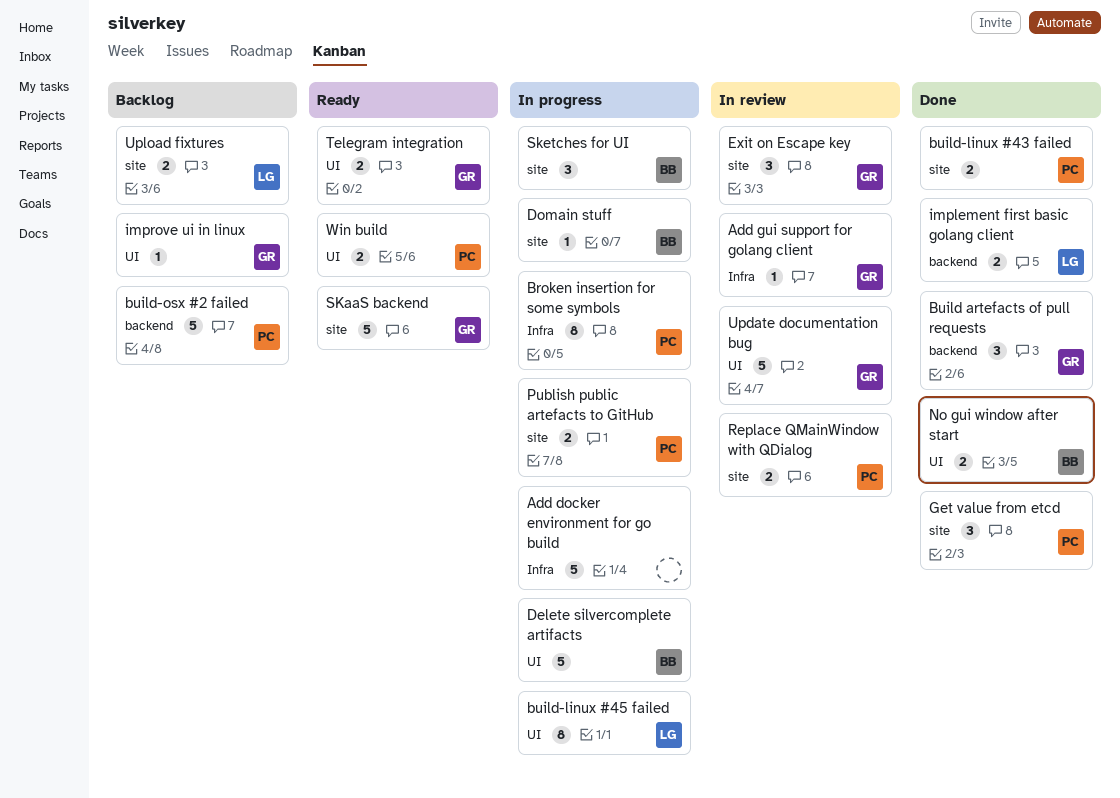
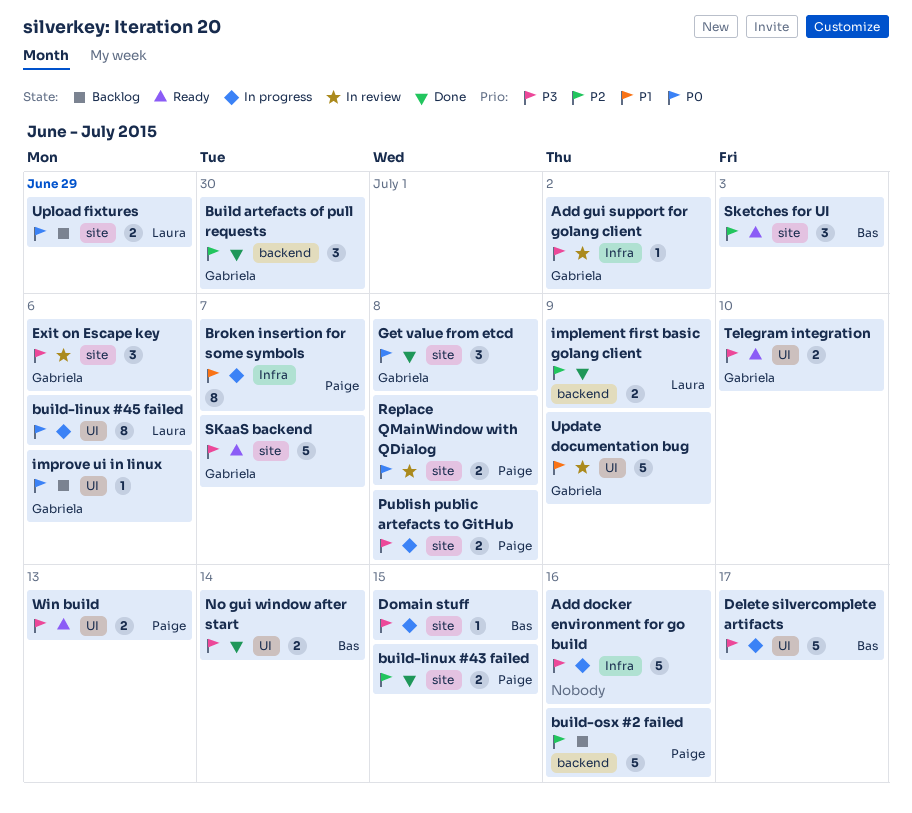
Get value from etcd, owner: Paige -> Gabriela
Sketches for UI, status: In progress -> Ready

